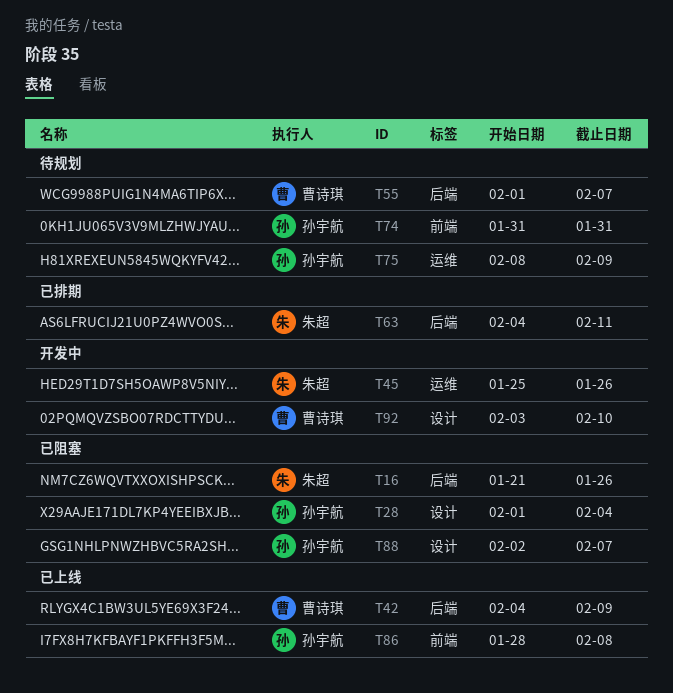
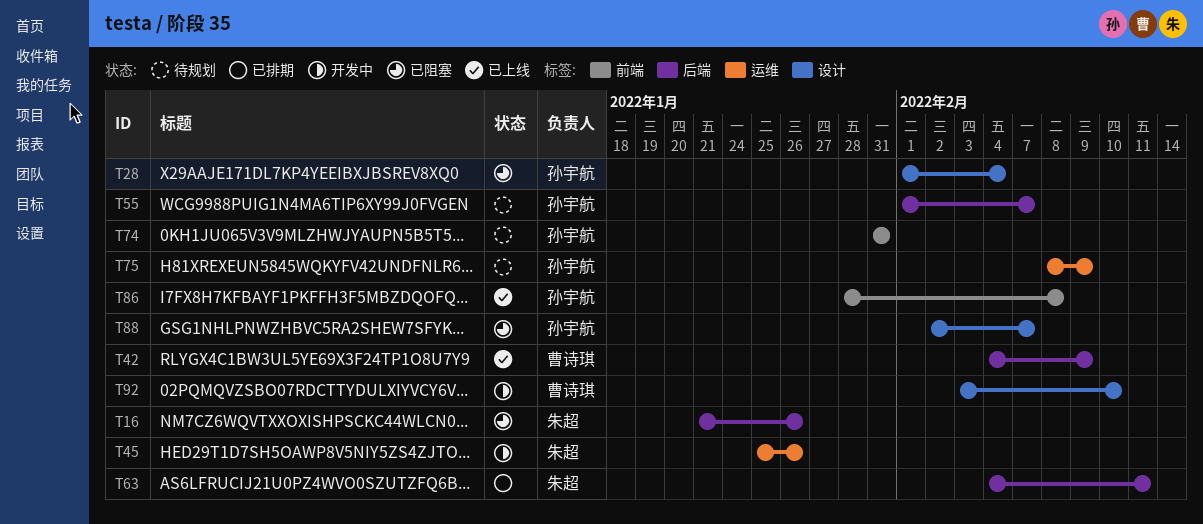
T55, owner: 曹诗琪 -> 孙宇航

